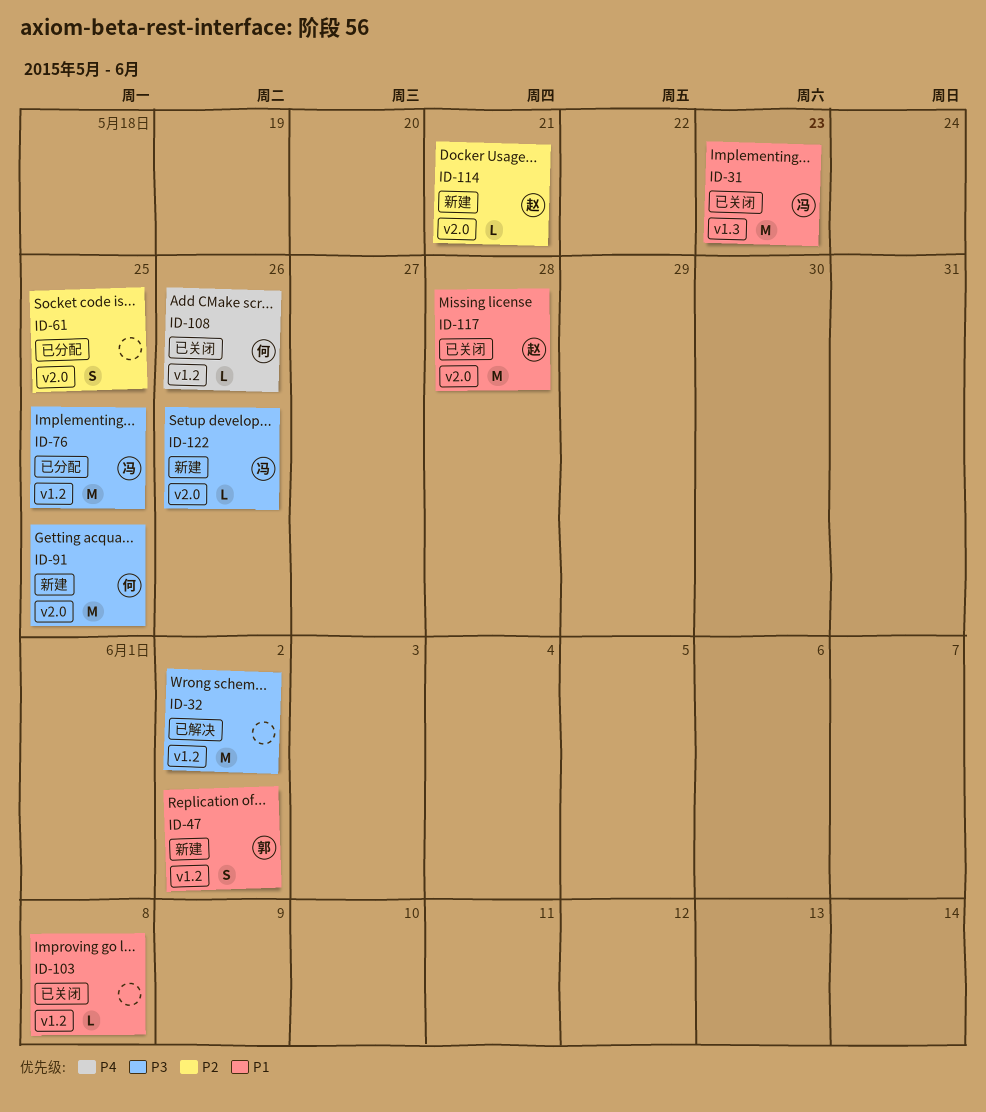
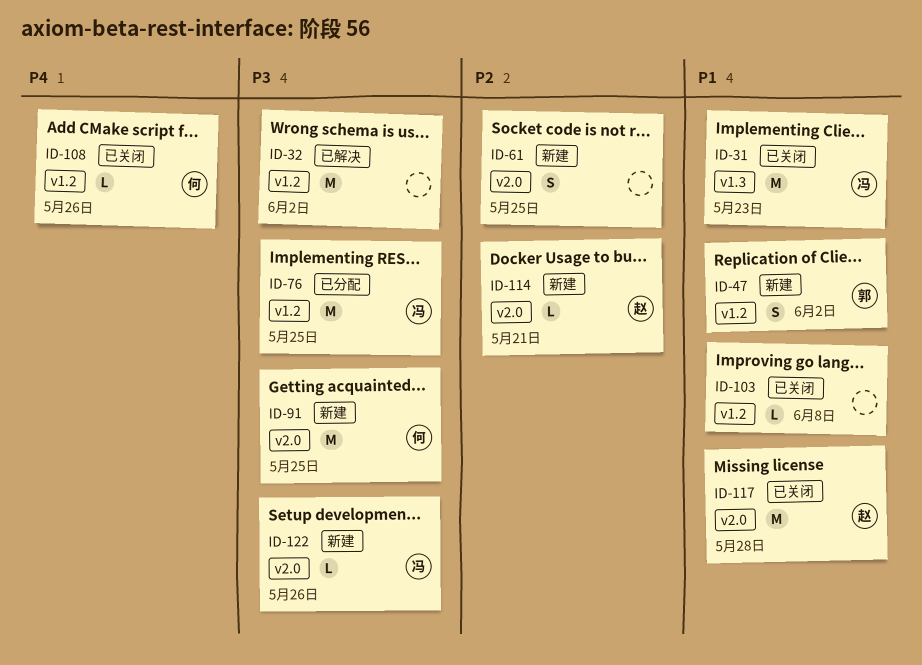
ID-61, status: 已分配 -> 新建

